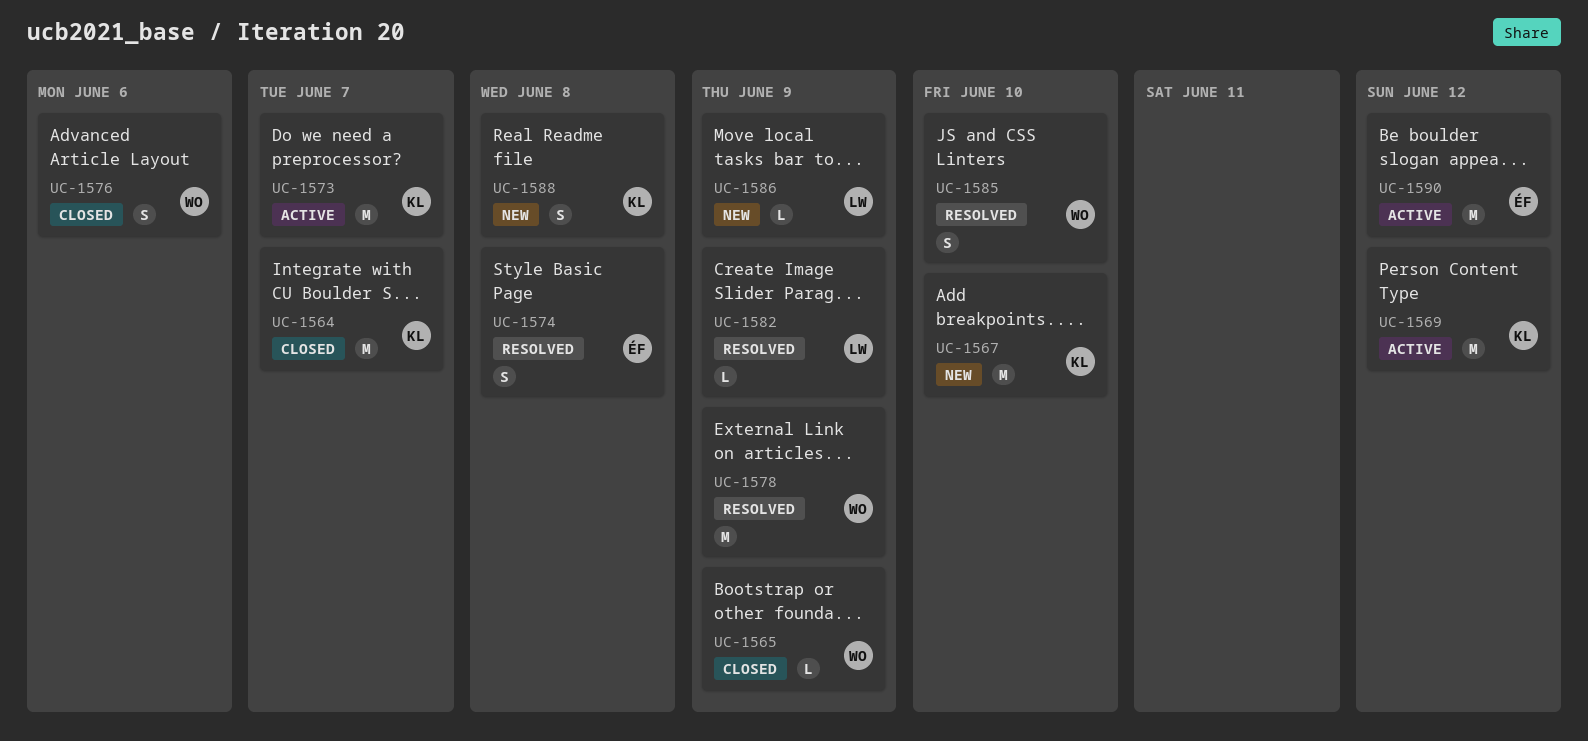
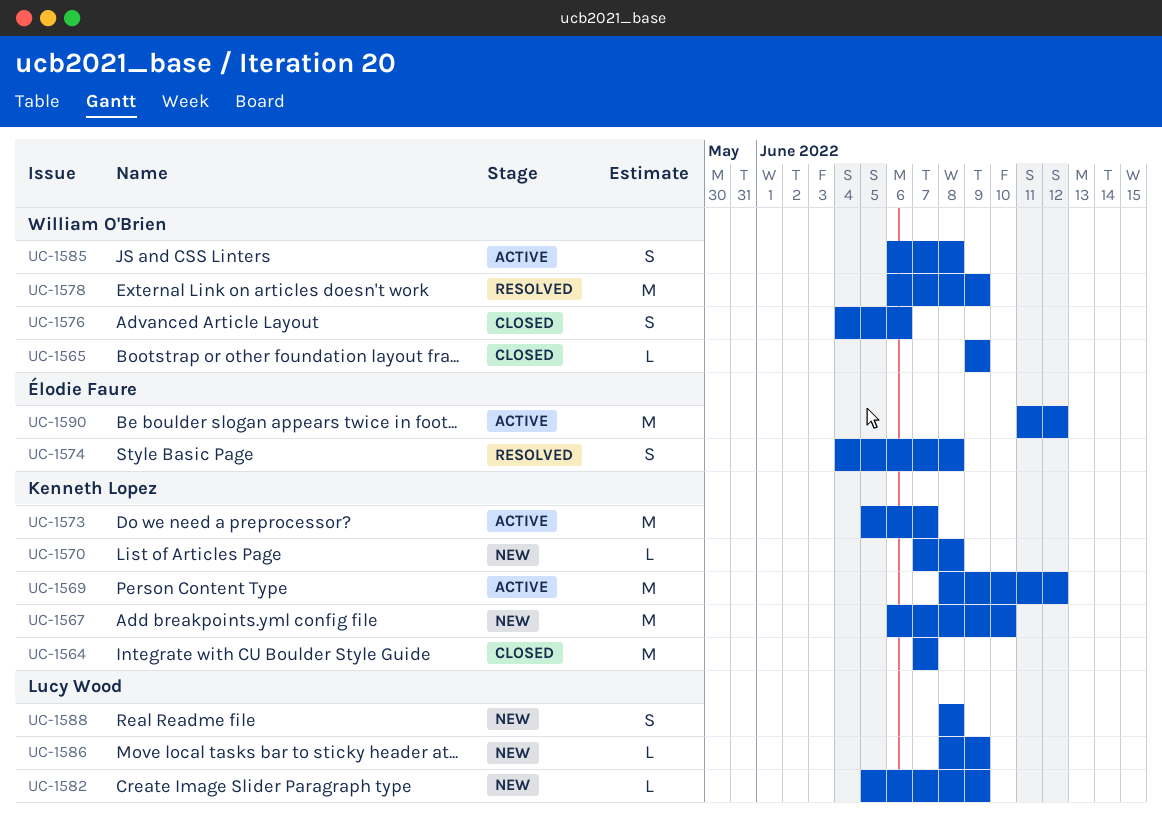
UC-1570: none -> present
UC-1582, status: Resolved -> New
UC-1585, status: Resolved -> Active
UC-1585, due: Jun 10 -> Jun 8
UC-1588, owner: Kenneth Lopez -> Lucy Wood

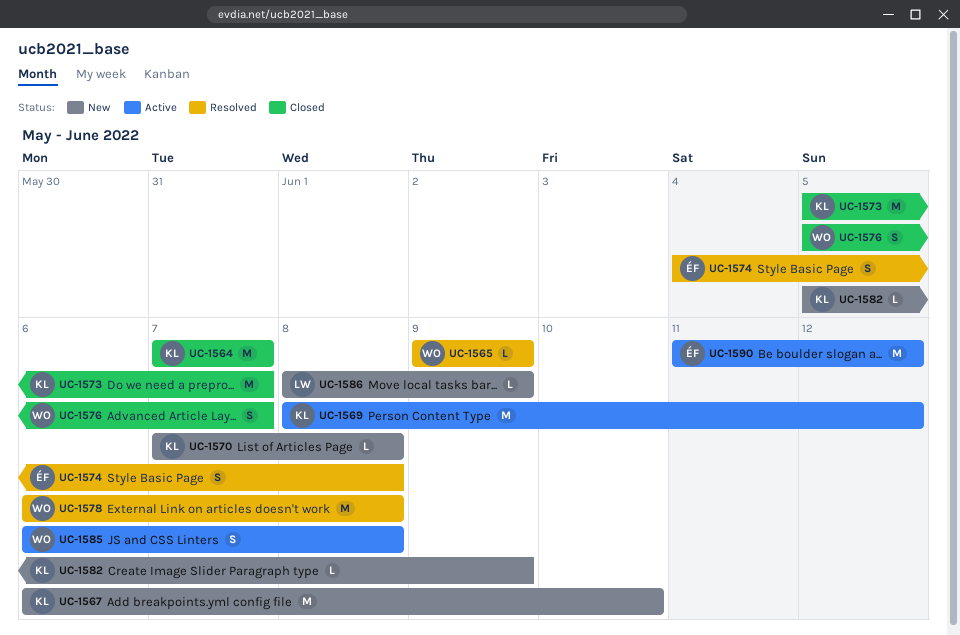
UC-1565, status: Closed -> Resolved
UC-1573, status: Active -> Closed
UC-1576, start: Jun 4 -> Jun 5
UC-1576, due: Jun 6 -> Jun 7
UC-1578, due: Jun 9 -> Jun 8
UC-1582, owner: Lucy Wood -> Kenneth Lopez
UC-1588: present -> none

